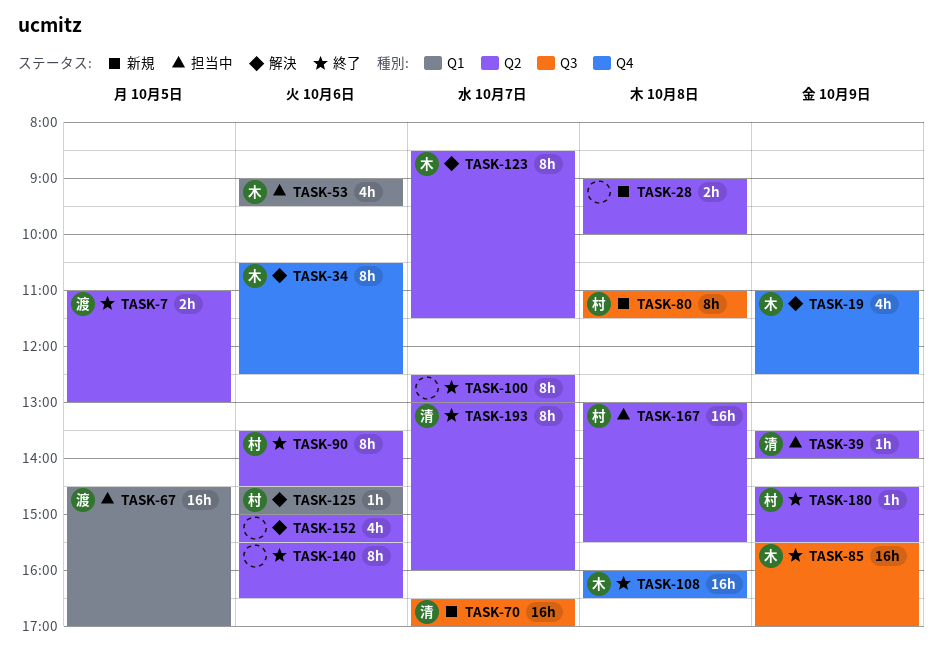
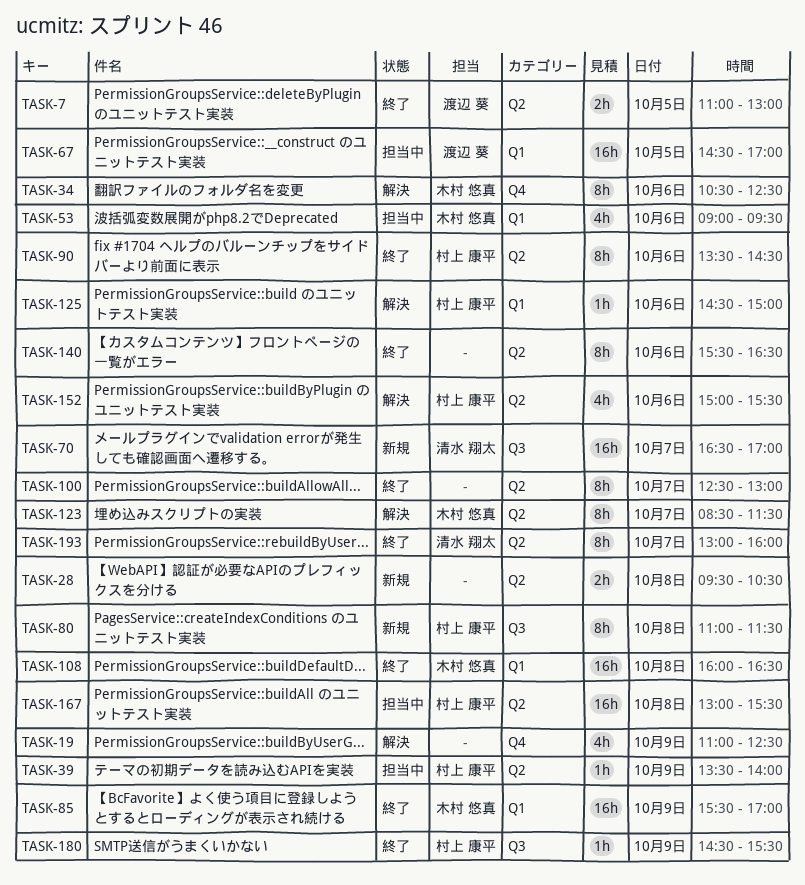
TASK-19, owner: 木村 悠真 -> none
TASK-28, begins: 09:00 -> 09:30
TASK-28, ends: 10:00 -> 10:30
TASK-39, owner: 清水 翔太 -> 村上 康平
TASK-85, label: Q3 -> Q1
TASK-108, label: Q4 -> Q1
TASK-152, owner: none -> 村上 康平
TASK-180, label: Q2 -> Q3

